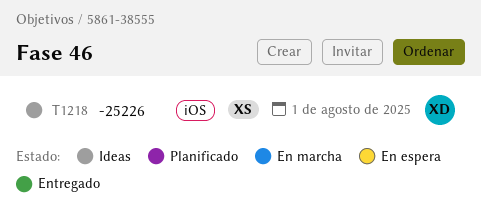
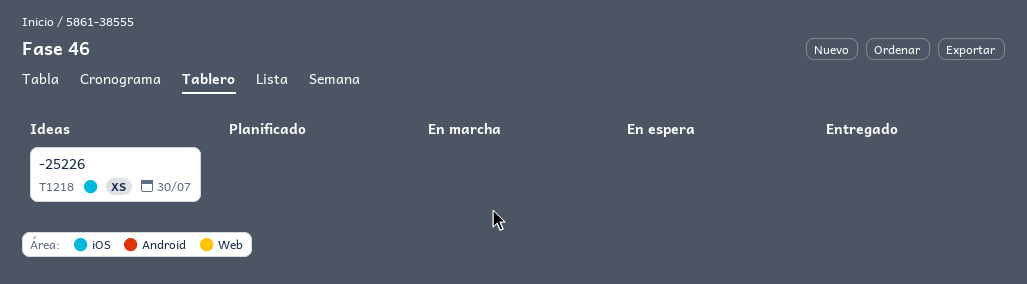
T1218, due: Aug 1 -> Jul 30

